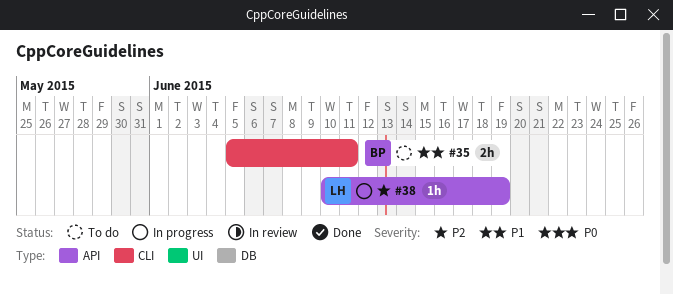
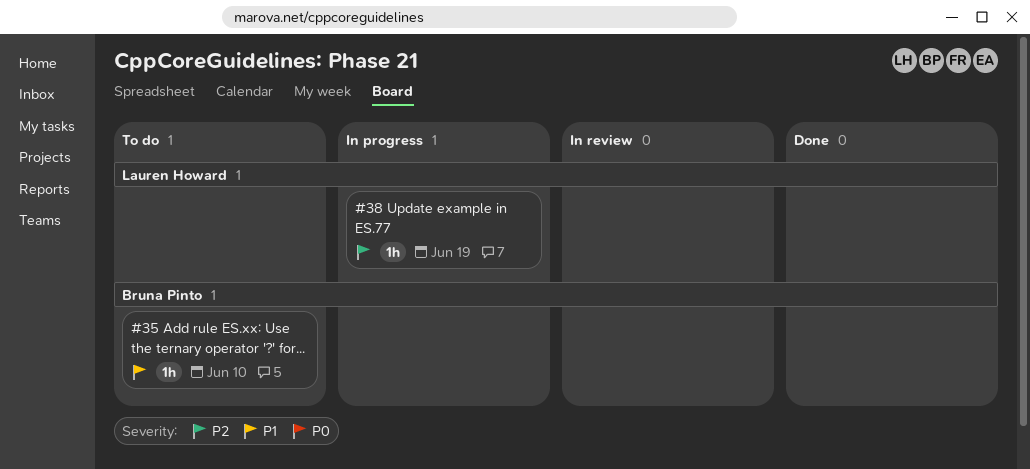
#35, estimate: 2h -> 1h
#35, due: Jun 11 -> Jun 10

